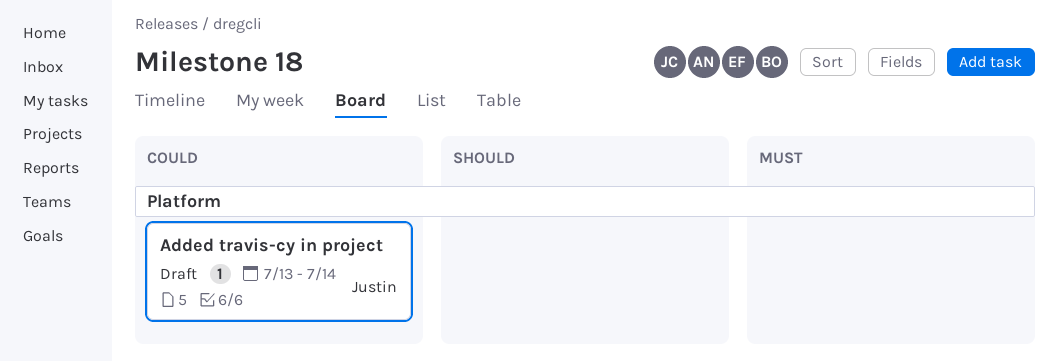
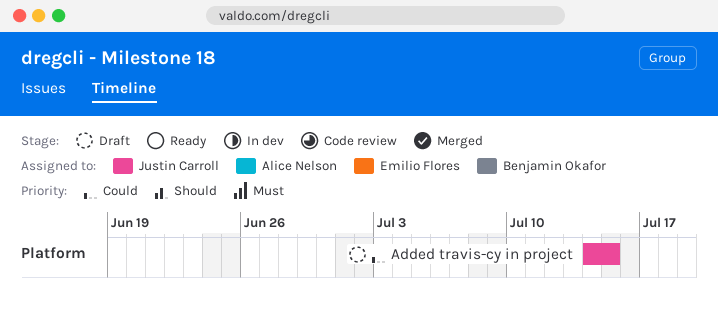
Added travis-cy in project, start: Jul 13 -> Jul 14
Added travis-cy in project, due: Jul 14 -> Jul 15

